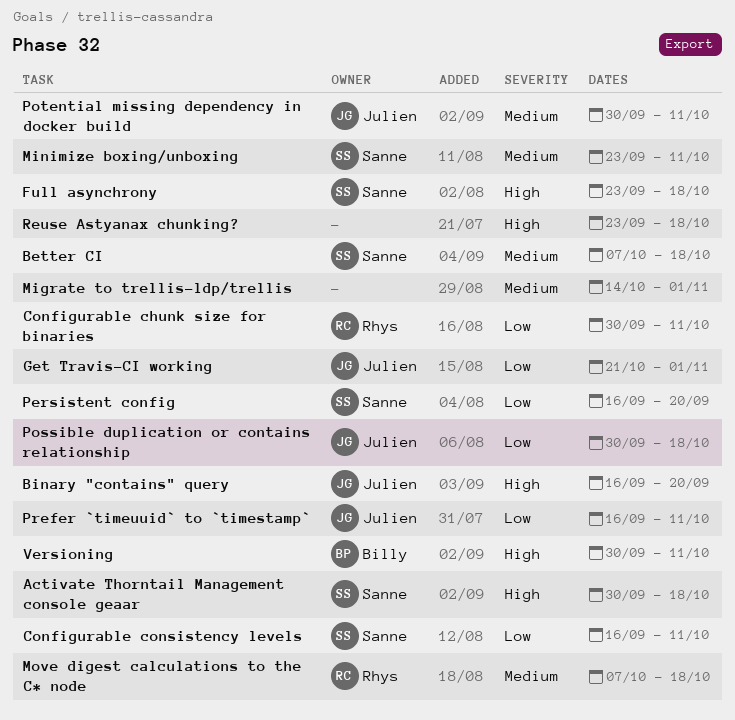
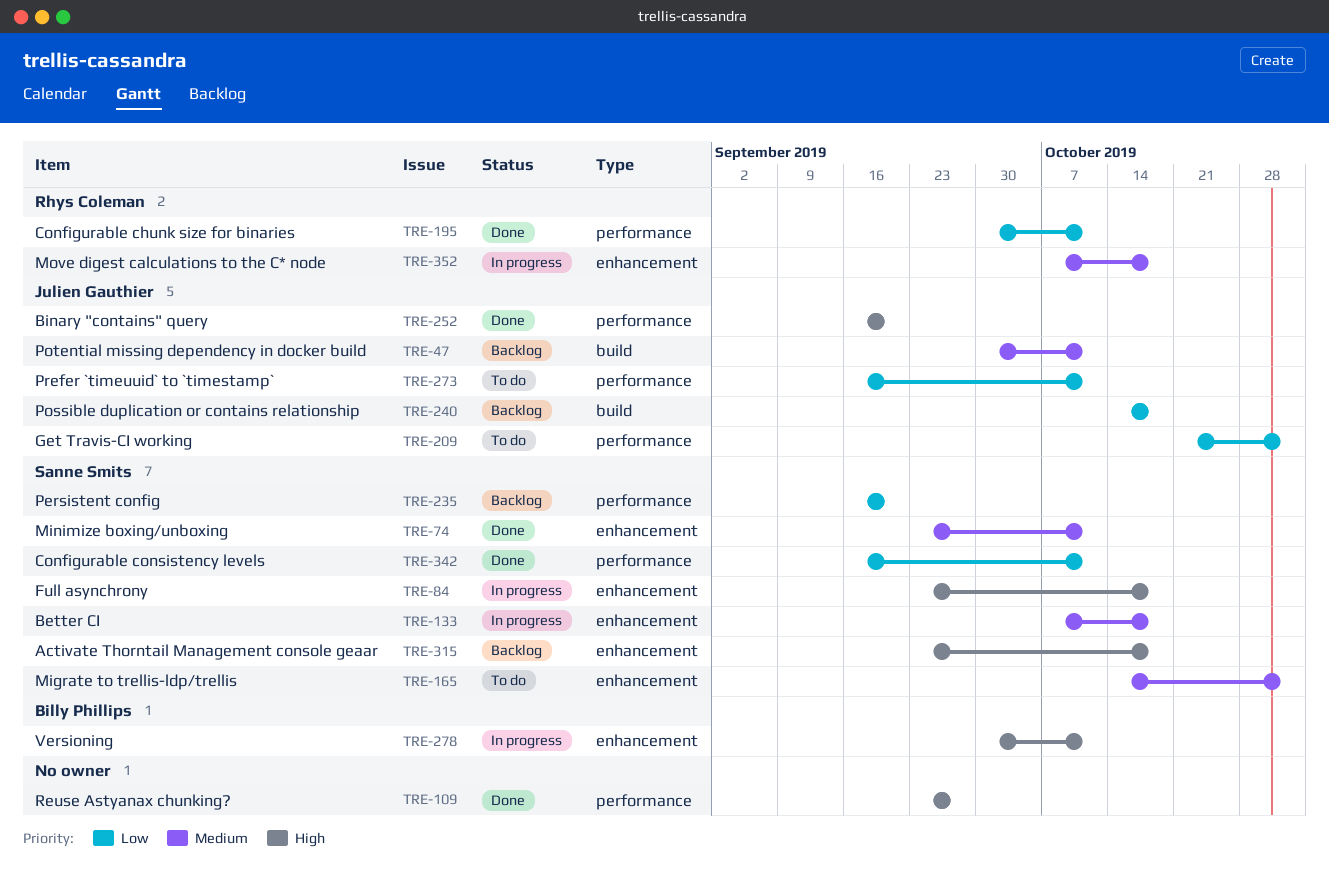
Activate Thorntail Management console geaar, start: Sep 30 -> Sep 23
Migrate to trellis-ldp/trellis, owner: none -> Sanne Smits
Possible duplication or contains relationship, start: Sep 30 -> Oct 14
Reuse Astyanax chunking?, due: Oct 18 -> Sep 27

